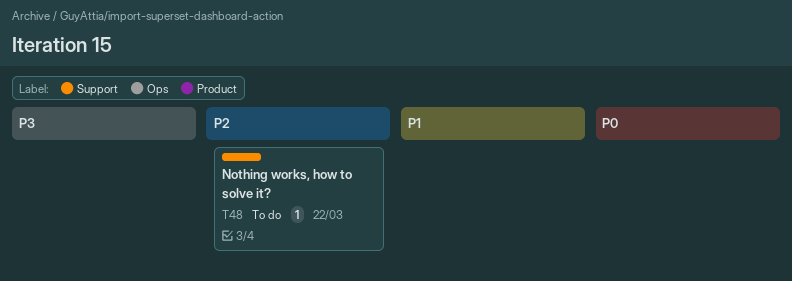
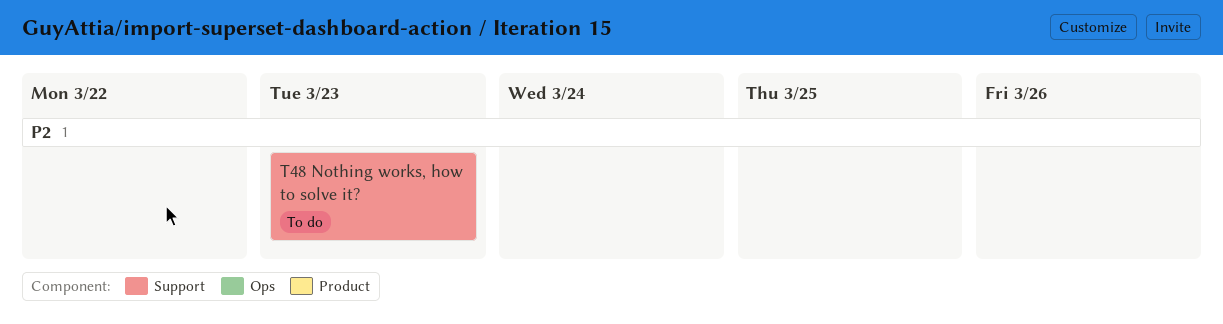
T48, due: Mar 22 -> Mar 23

